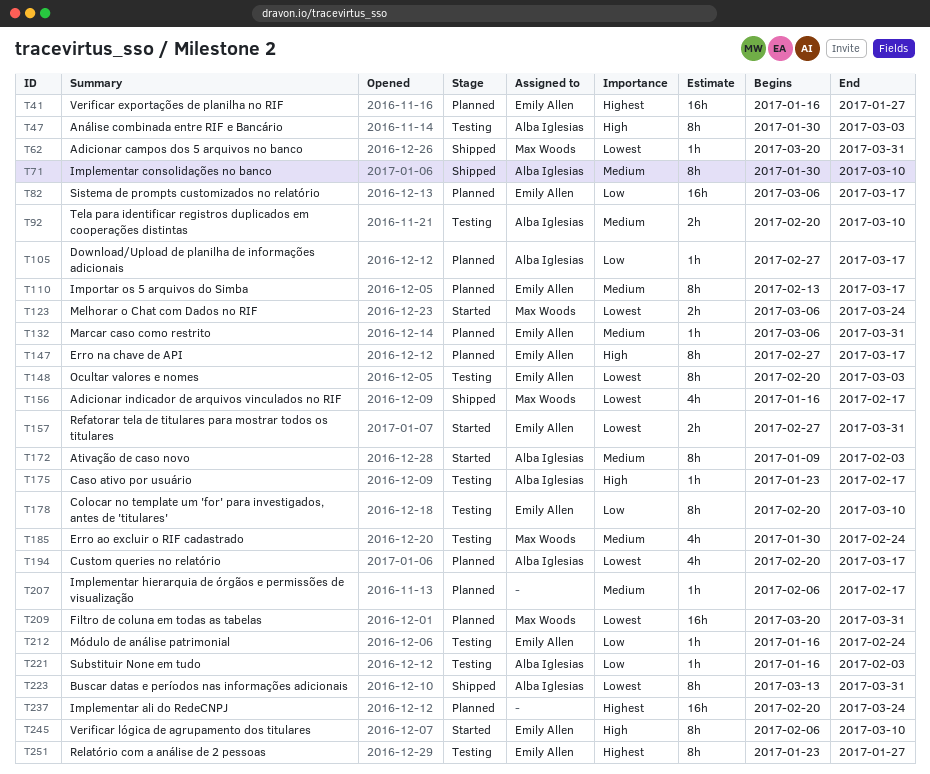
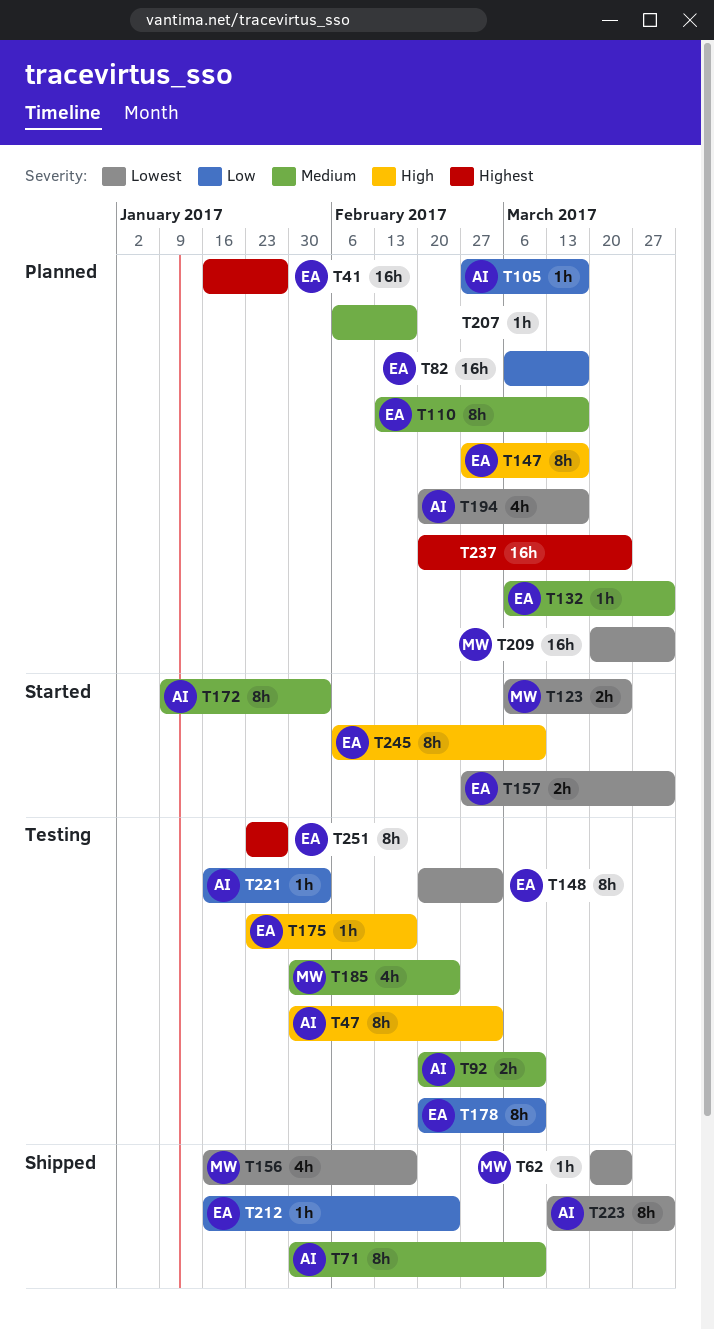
T62, due: Mar 31 -> Mar 24
T175, owner: Alba Iglesias -> Emily Allen
T212, status: Testing -> Shipped

